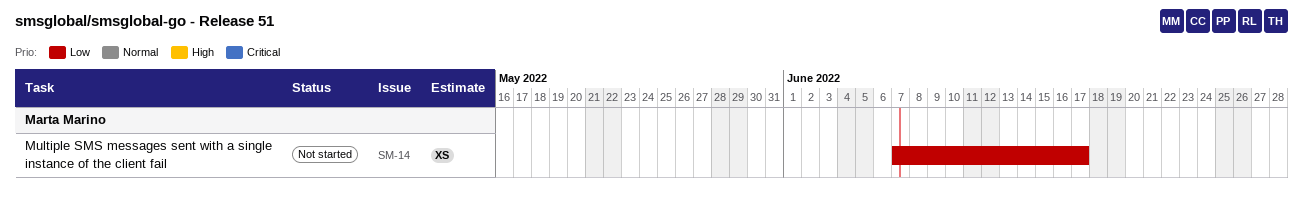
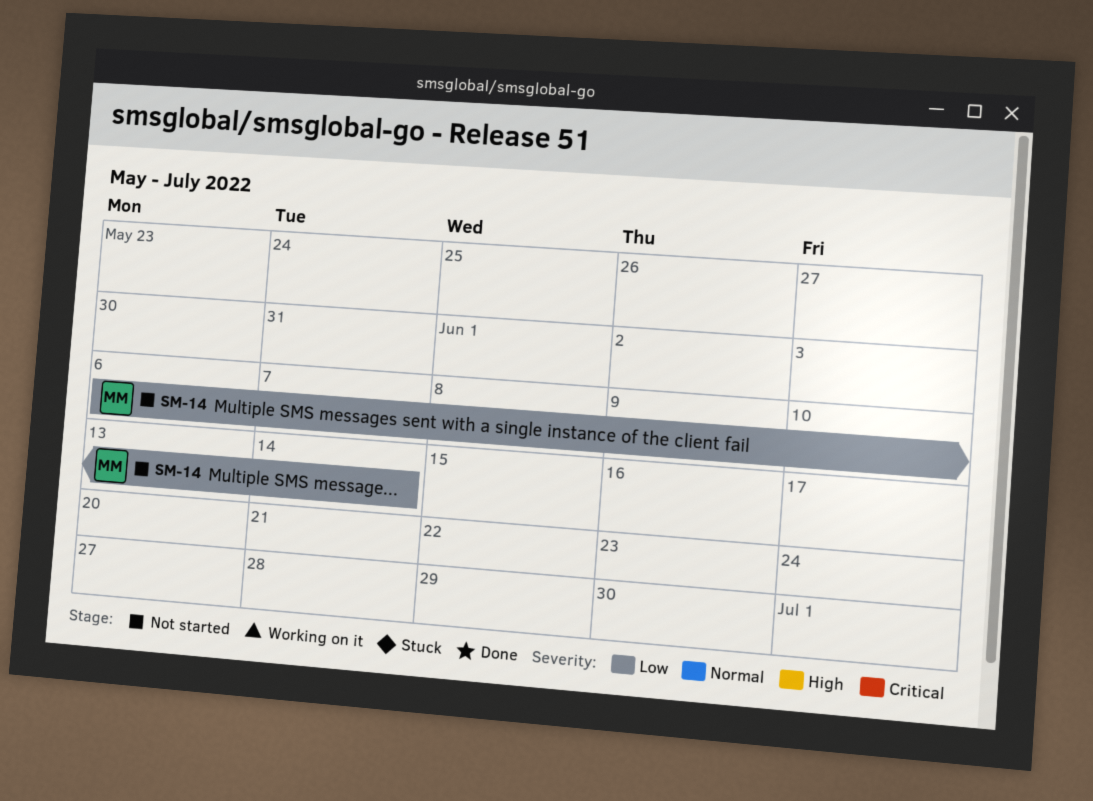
SM-14, start: Jun 7 -> Jun 6
SM-14, due: Jun 17 -> Jun 14

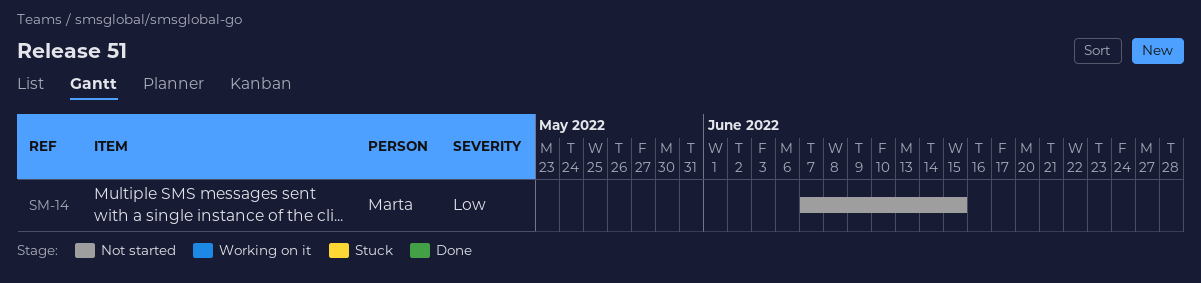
SM-14, start: Jun 6 -> Jun 7
SM-14, due: Jun 14 -> Jun 15

